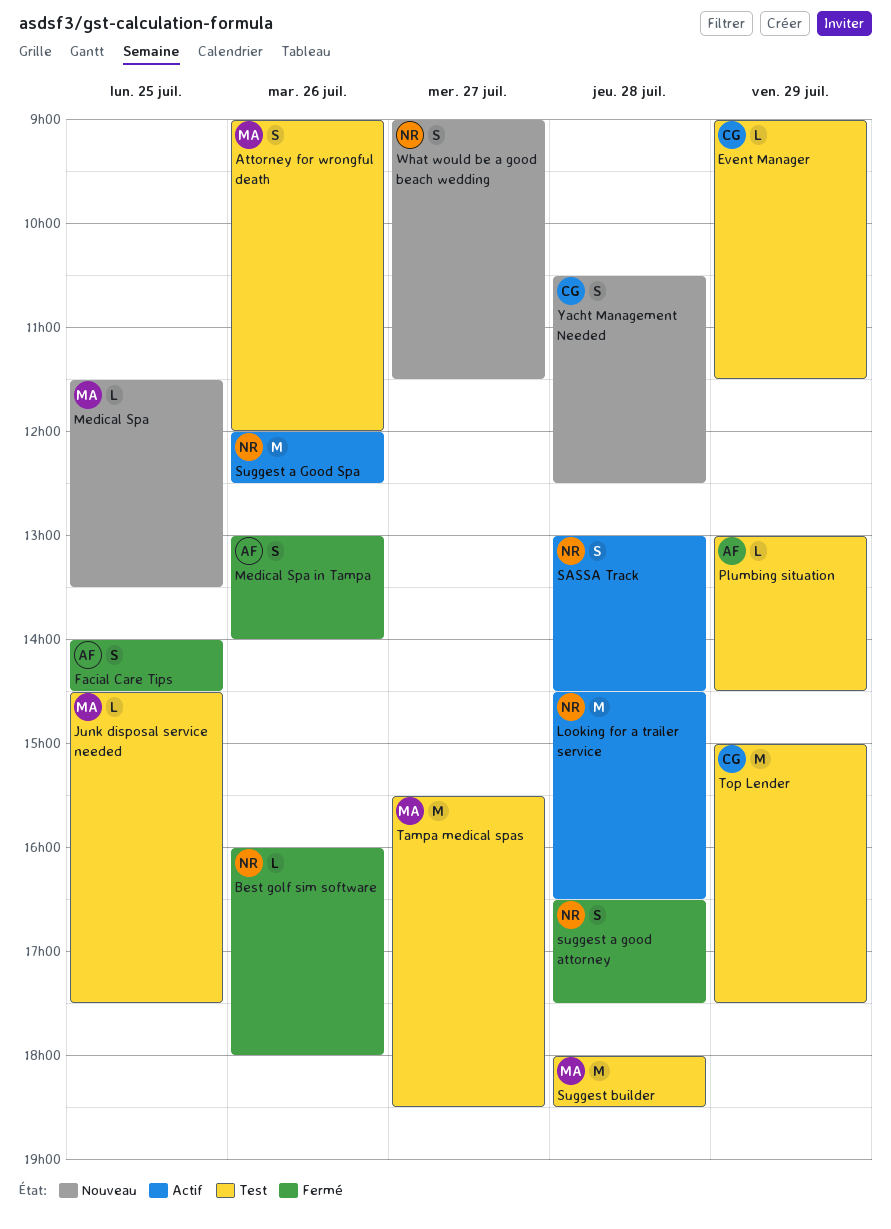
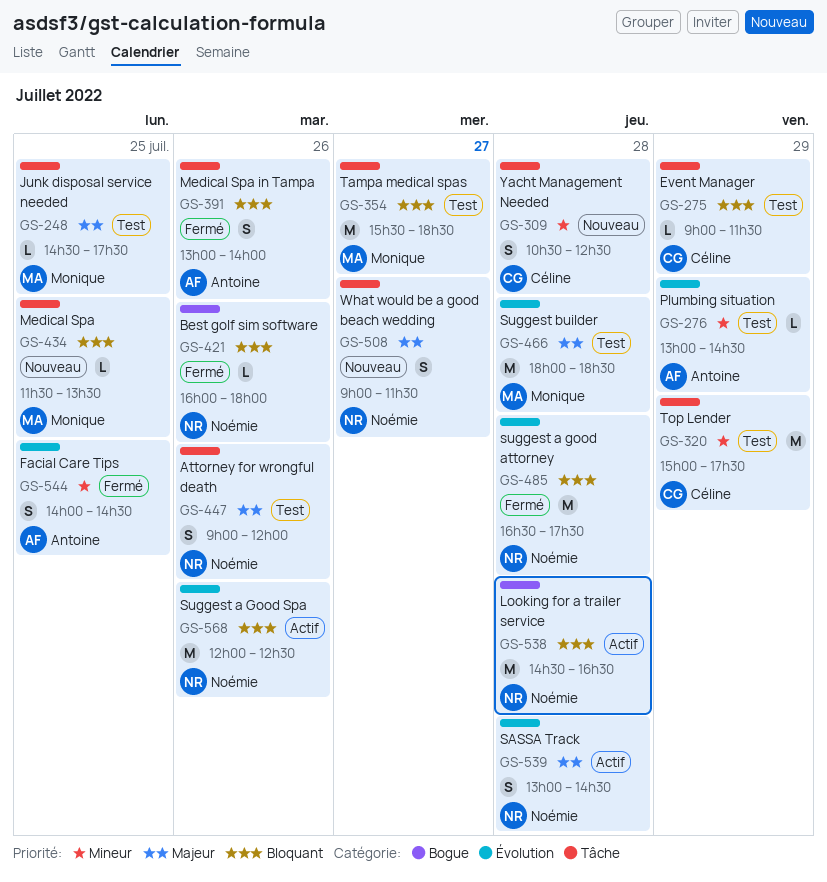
Attorney for wrongful death, owner: Monique -> Noémie
suggest a good attorney, estimate: S -> M

